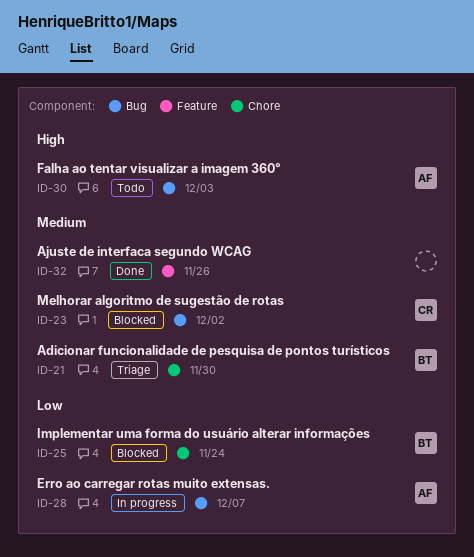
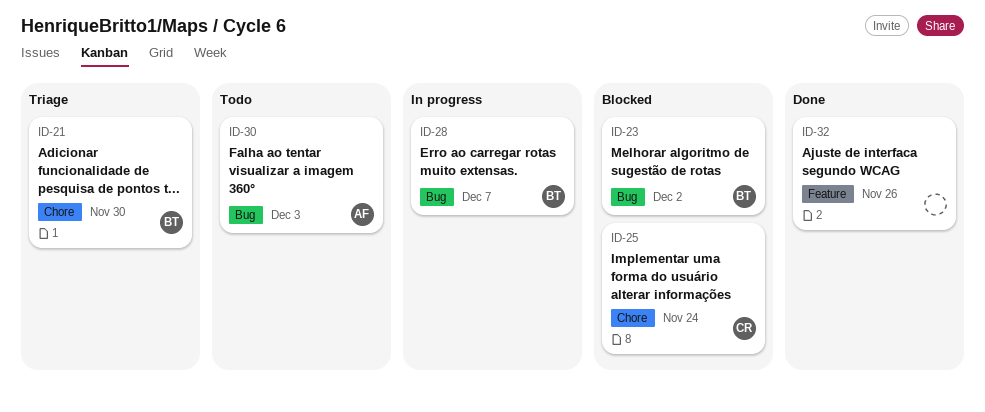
ID-23, owner: CR -> BT
ID-25, owner: BT -> CR
ID-28, owner: AF -> BT

